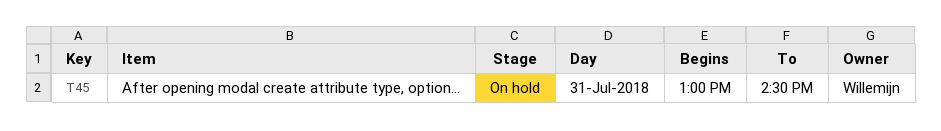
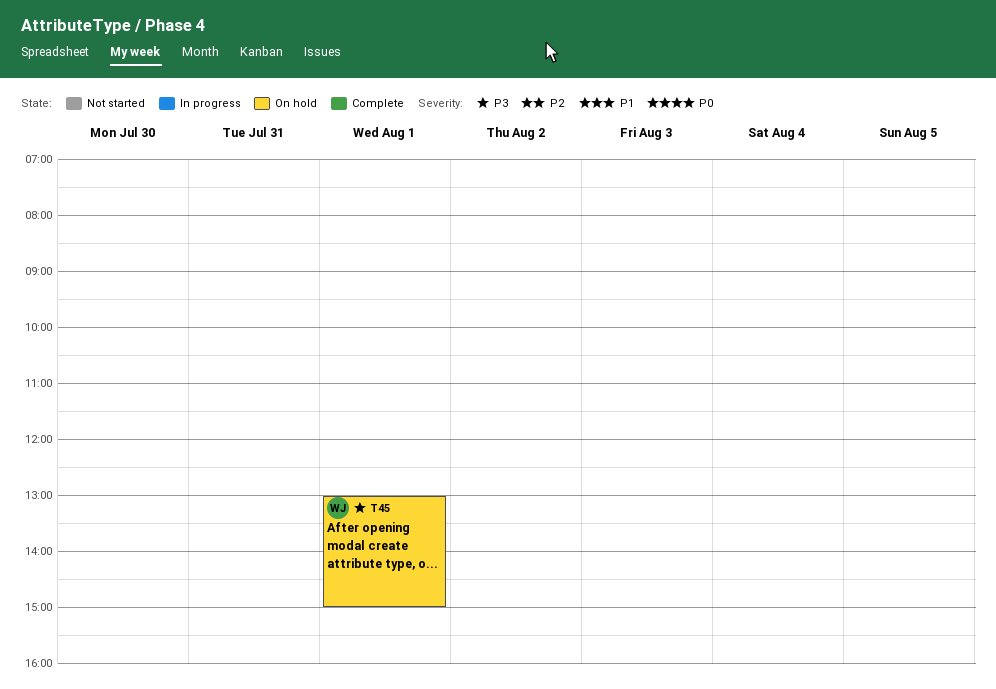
T45, day: Jul 31 -> Aug 1
T45, ends: 14:30 -> 15:00

